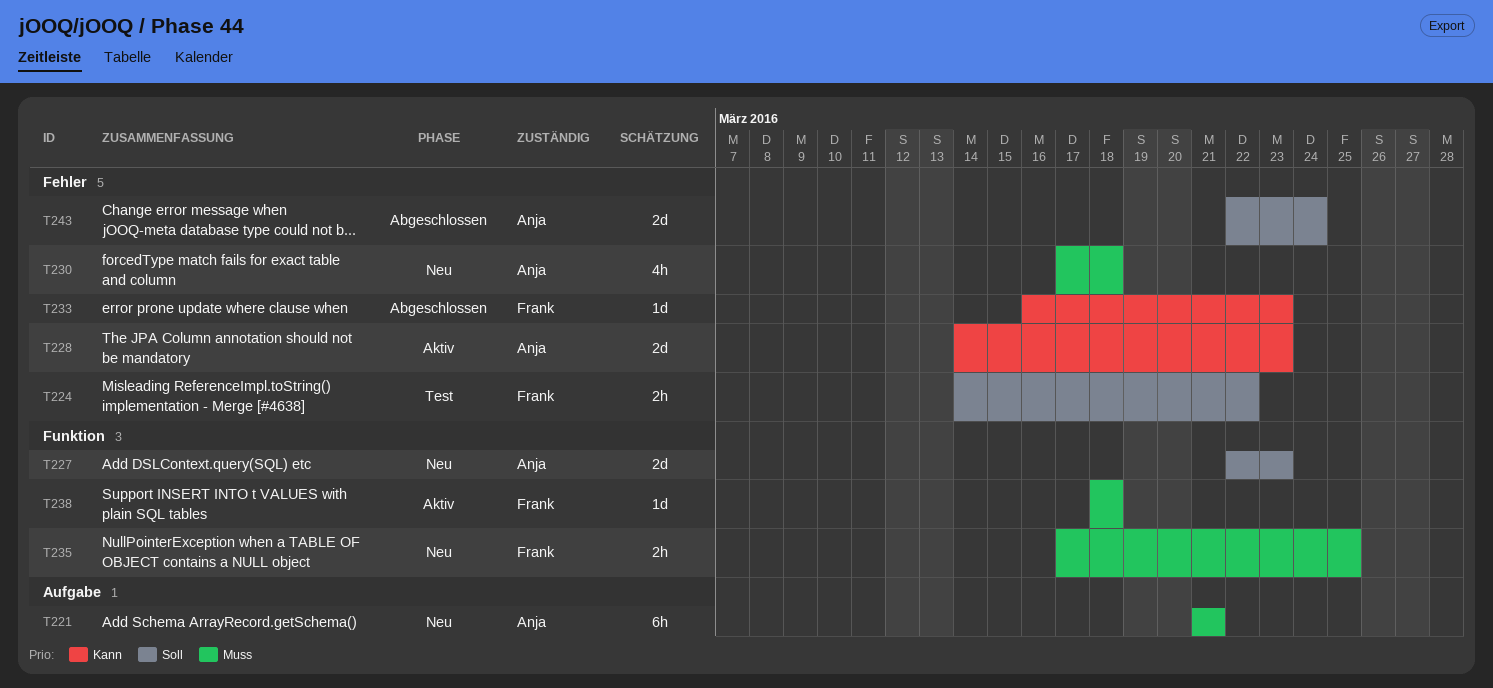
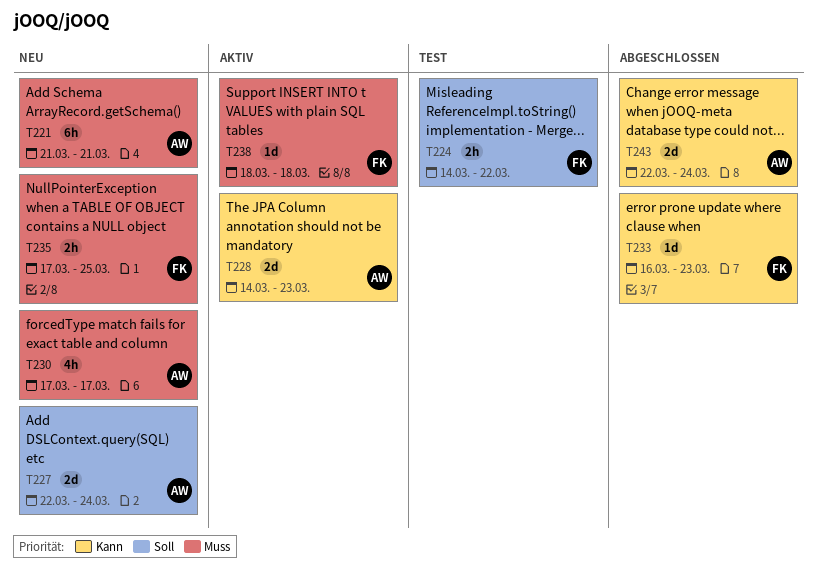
T227, due: Mar 23 -> Mar 24
T230, due: Mar 18 -> Mar 17
T243, priority: Soll -> Kann

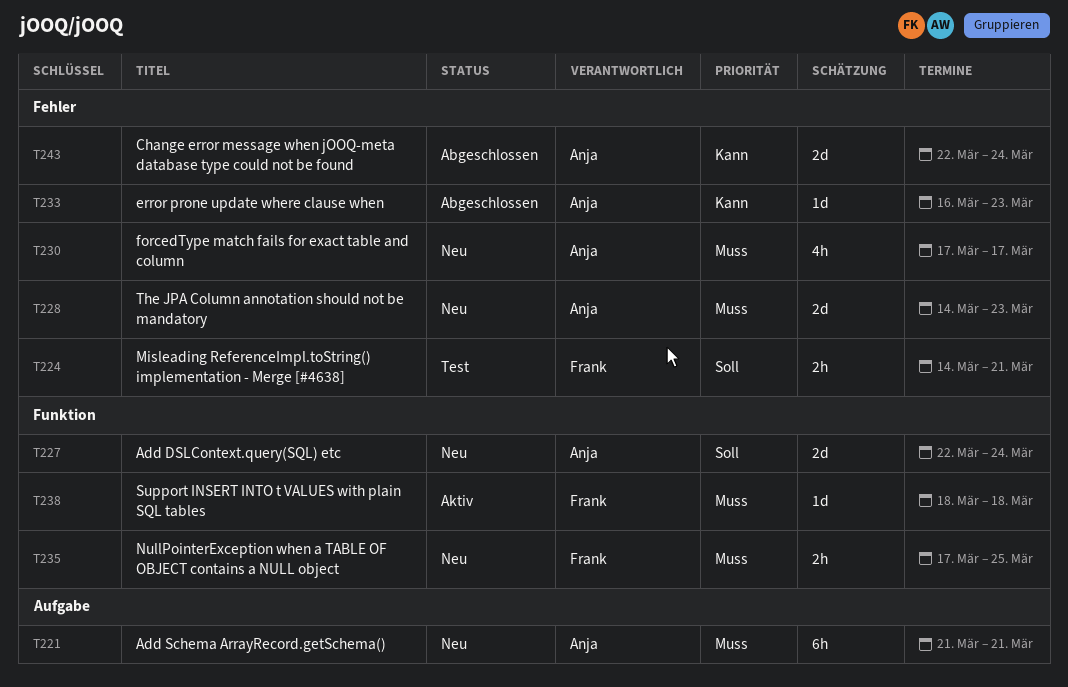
T224, due: Mar 22 -> Mar 21
T228, status: Aktiv -> Neu
T228, priority: Kann -> Muss
T233, owner: Frank -> Anja

